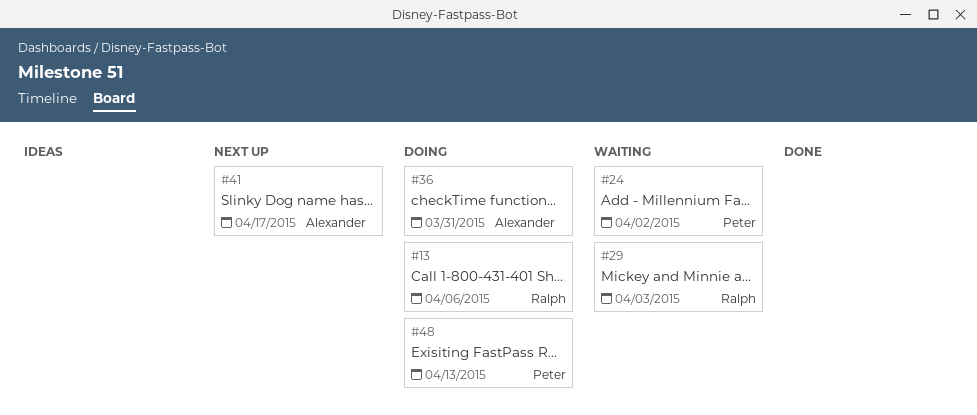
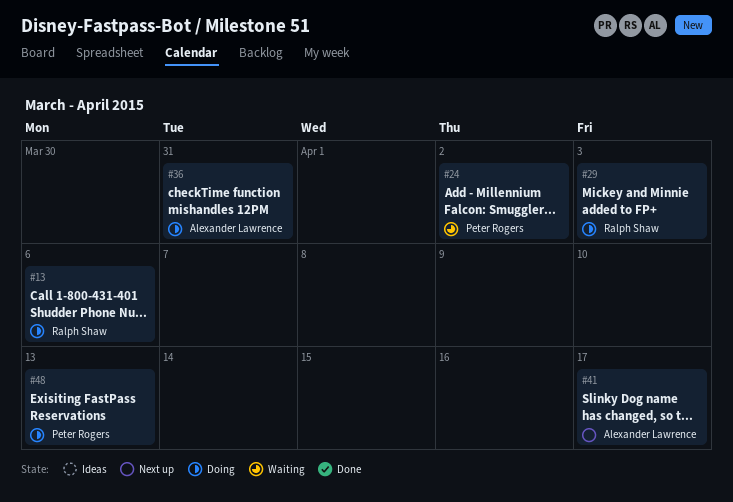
#29, status: Waiting -> Doing

